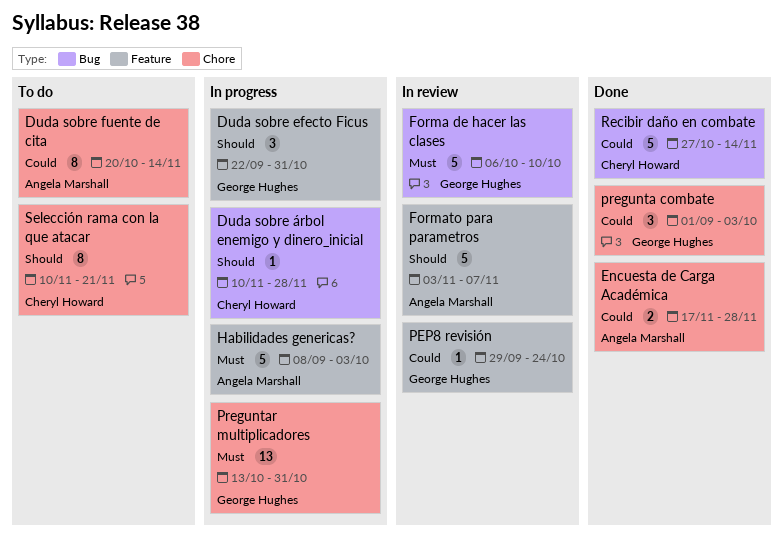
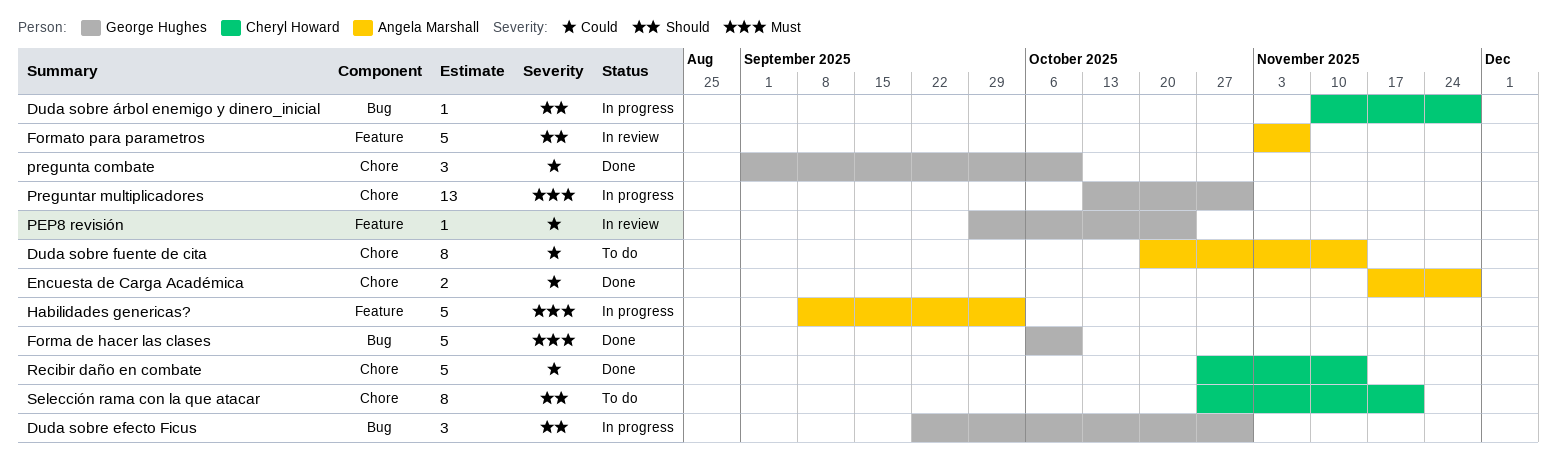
Duda sobre efecto Ficus, label: Feature -> Bug
Forma de hacer las clases, status: In review -> Done
pregunta combate, due: Oct 3 -> Oct 10
Recibir daño en combate, label: Bug -> Chore
Selección rama con la que atacar, start: Nov 10 -> Oct 27

